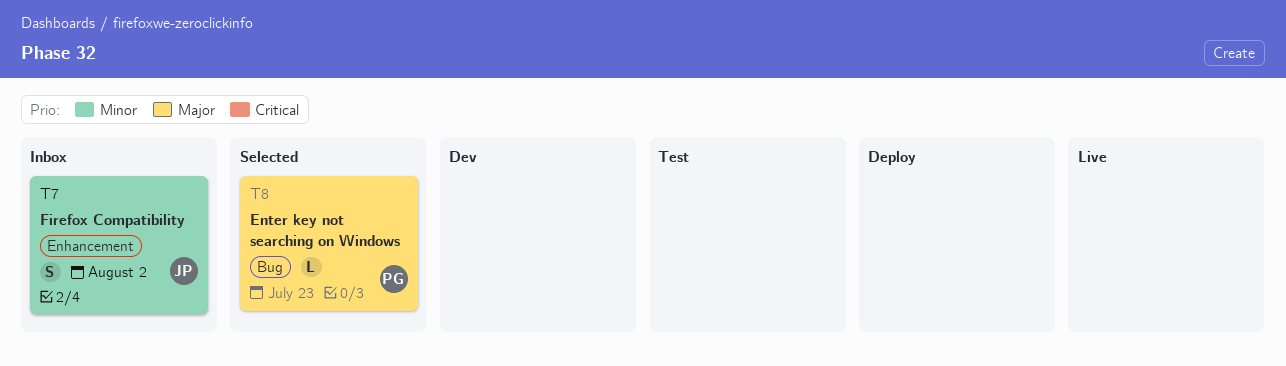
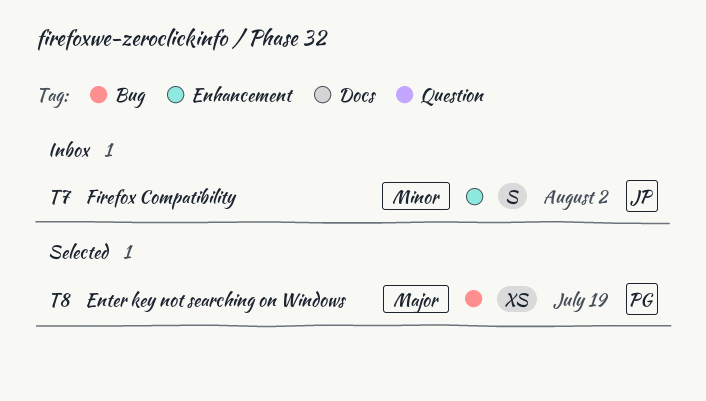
T8, estimate: L -> XS
T8, due: Jul 23 -> Jul 19

